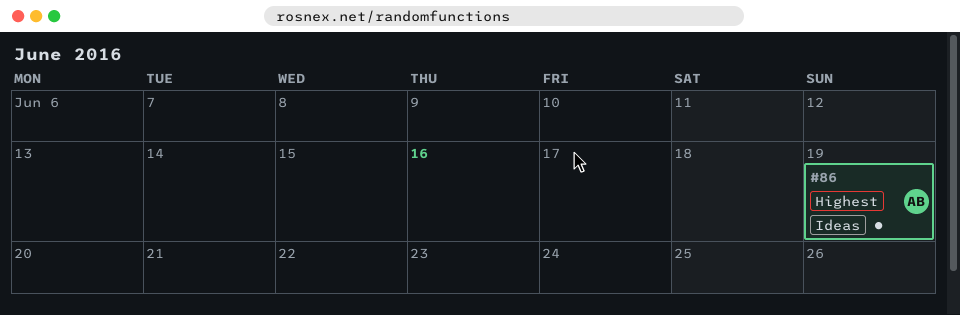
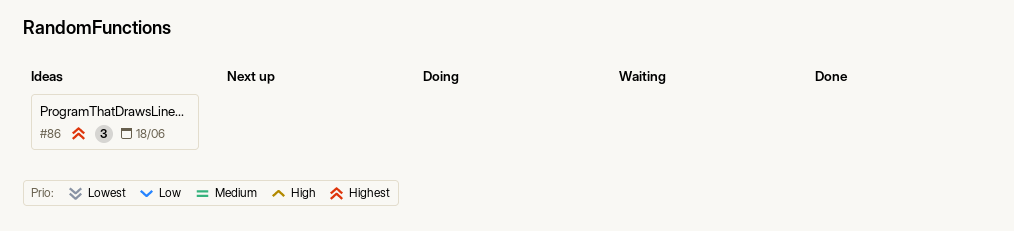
#86, estimate: 1 -> 3
#86, due: Jun 19 -> Jun 18

